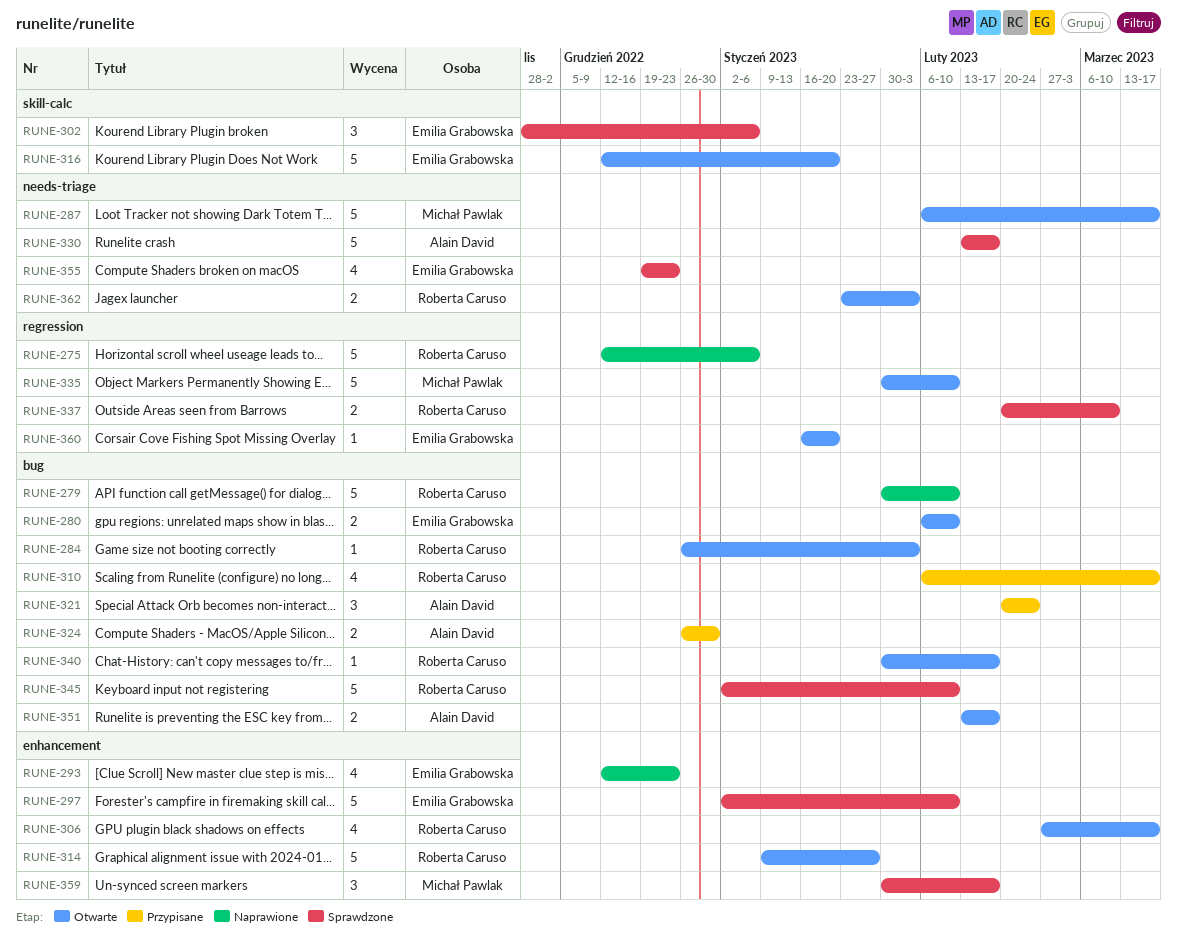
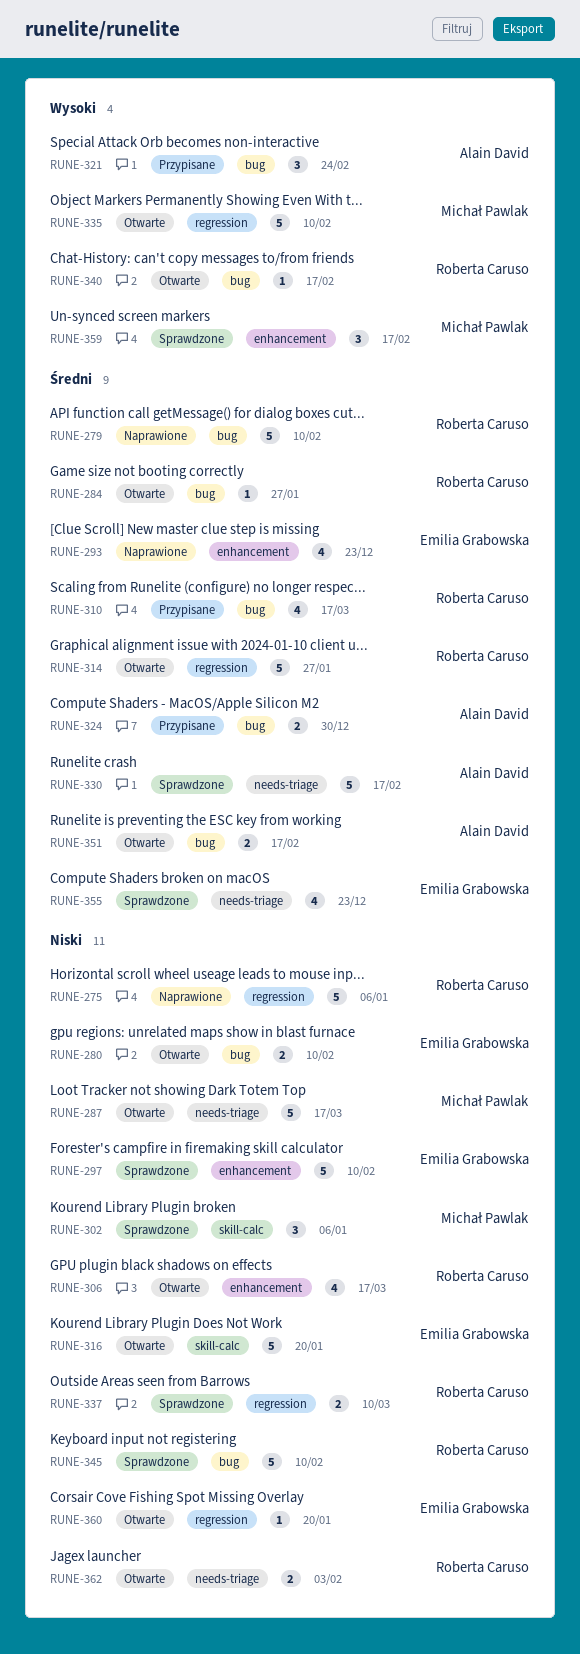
RUNE-284, due: Feb 3 -> Jan 27
RUNE-302, owner: Emilia Grabowska -> Michał Pawlak
RUNE-314, label: enhancement -> regression

